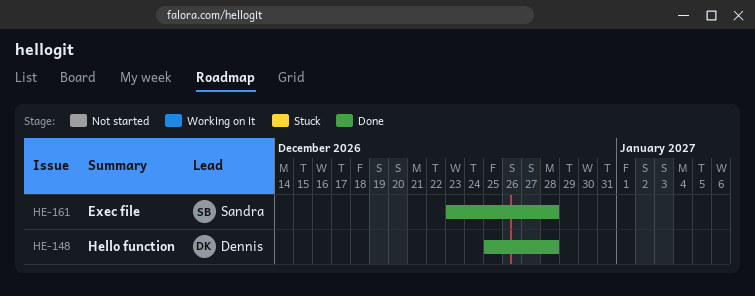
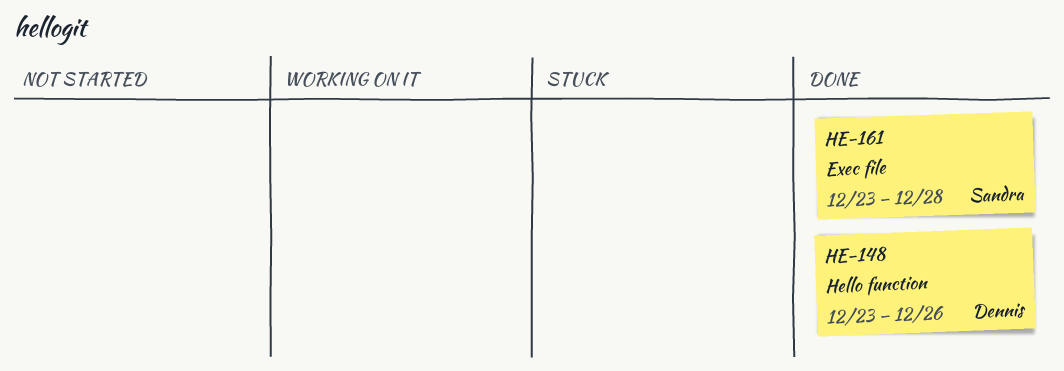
HE-148, start: Dec 25 -> Dec 23
HE-148, due: Dec 28 -> Dec 26

